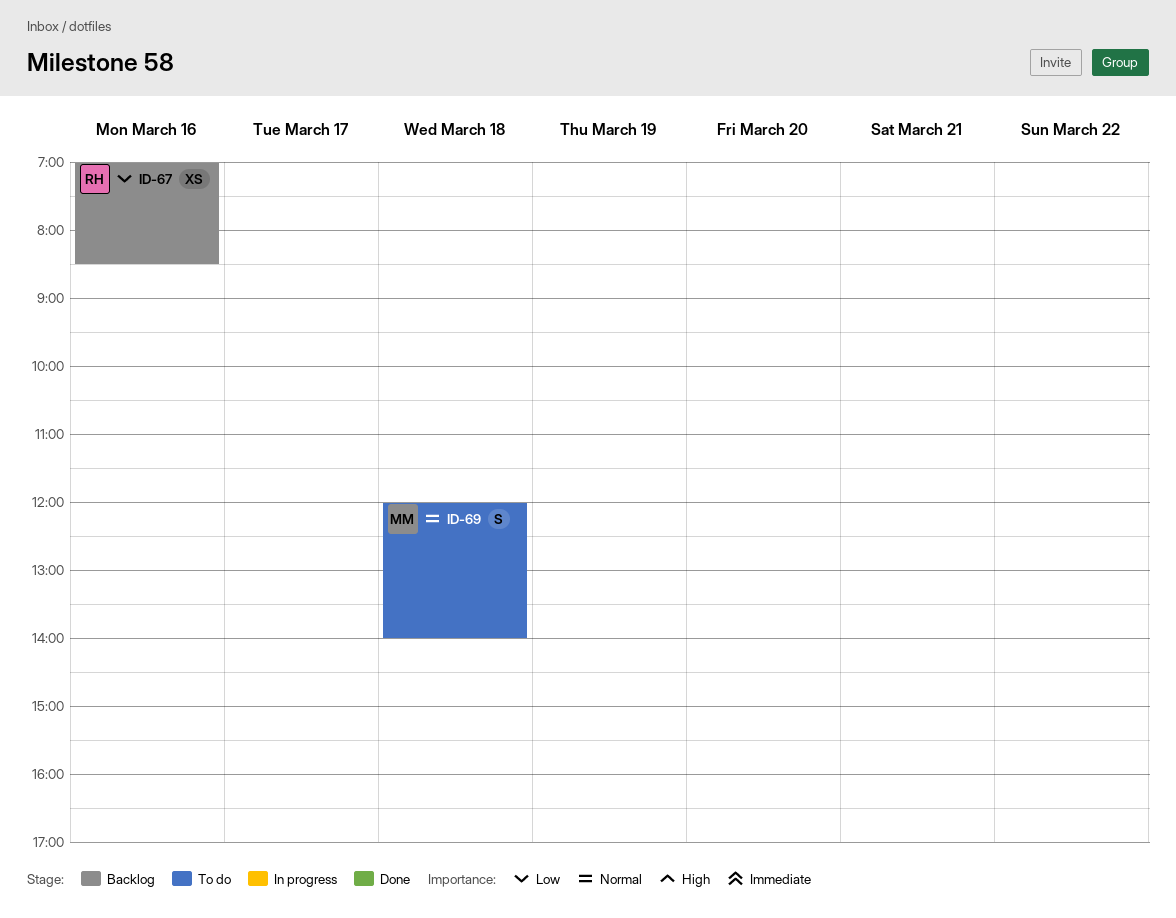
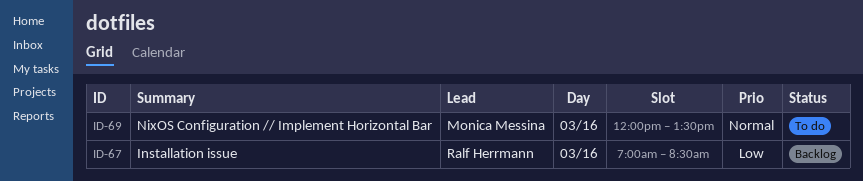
ID-69, day: Mar 18 -> Mar 16
ID-69, ends: 14:00 -> 13:30

